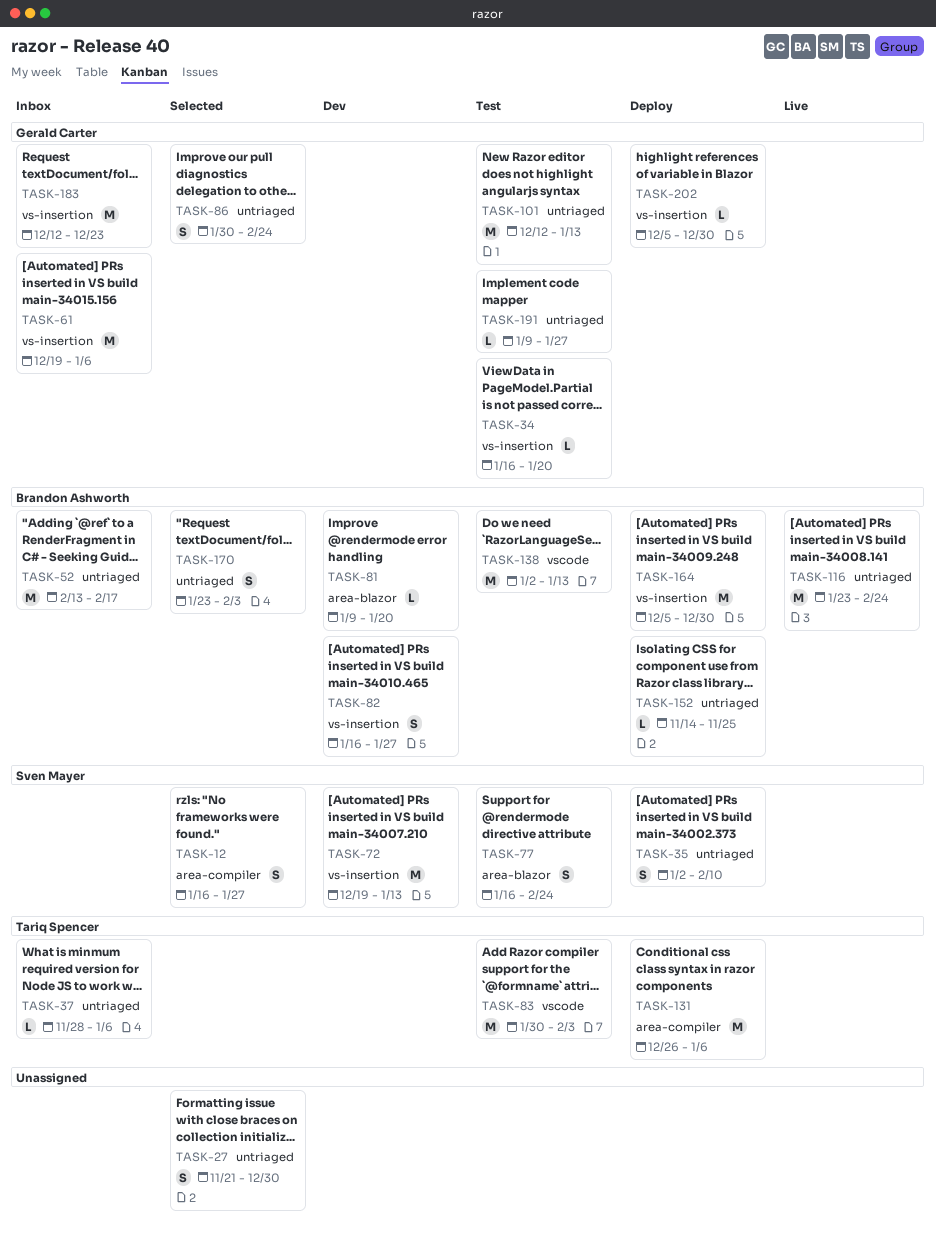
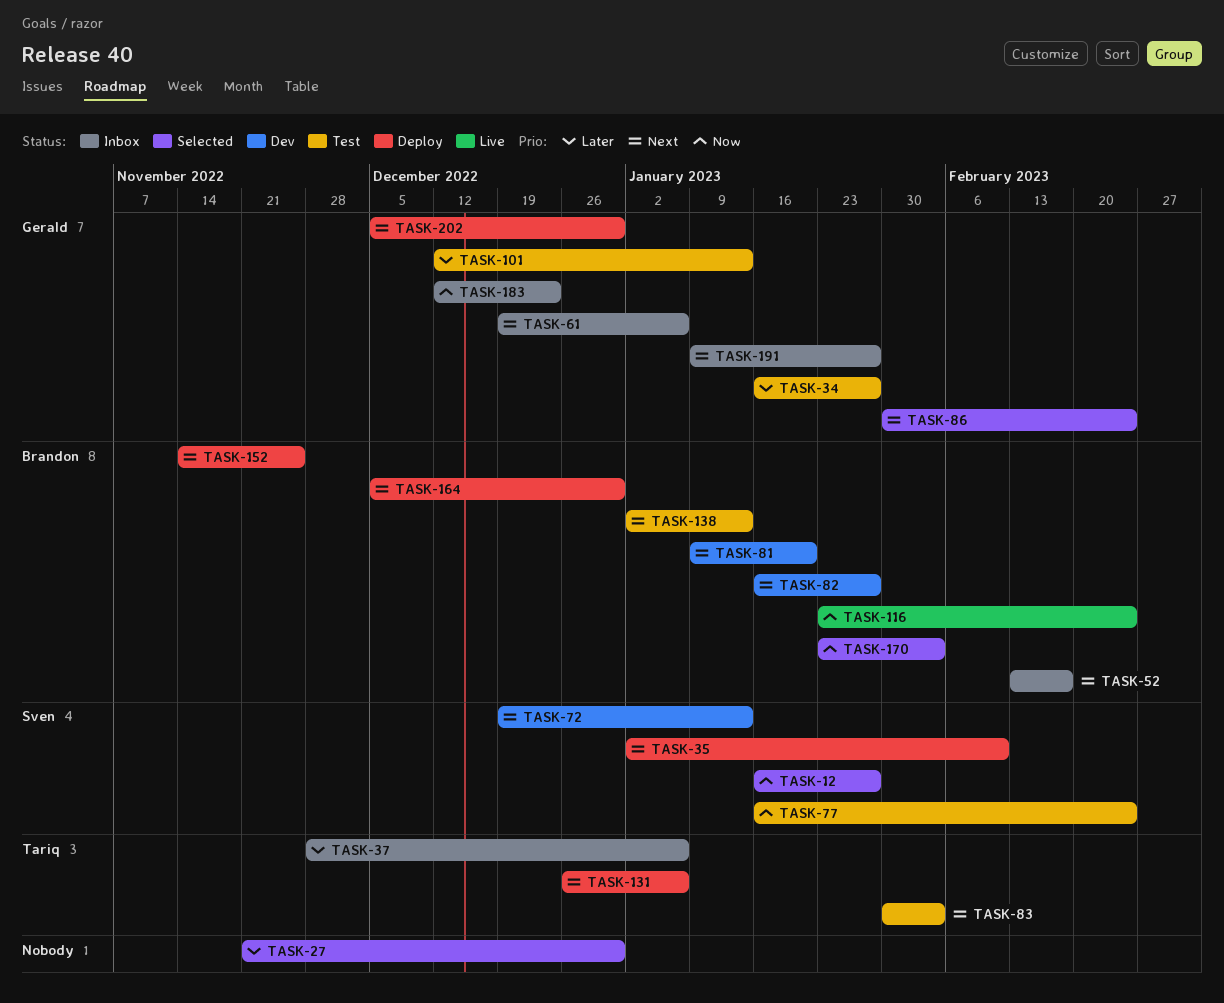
TASK-34, due: Jan 20 -> Jan 27
TASK-191, status: Test -> Inbox

